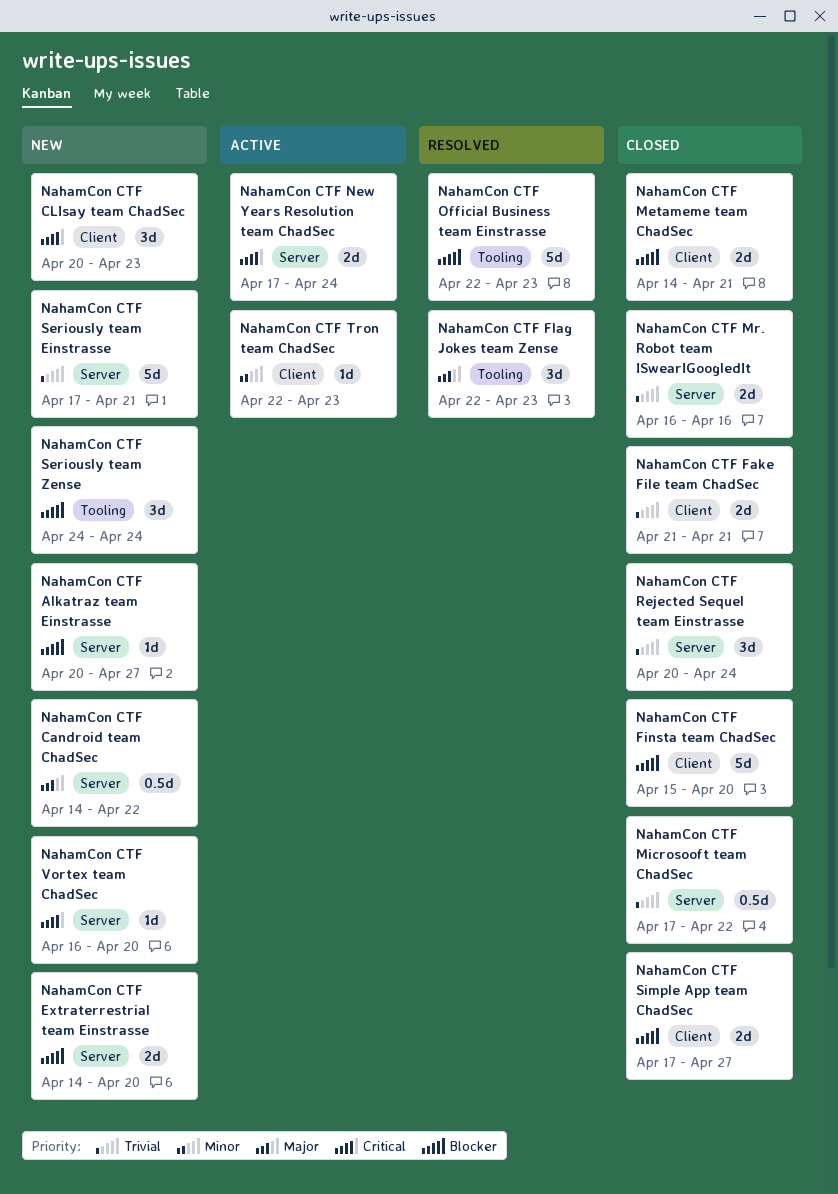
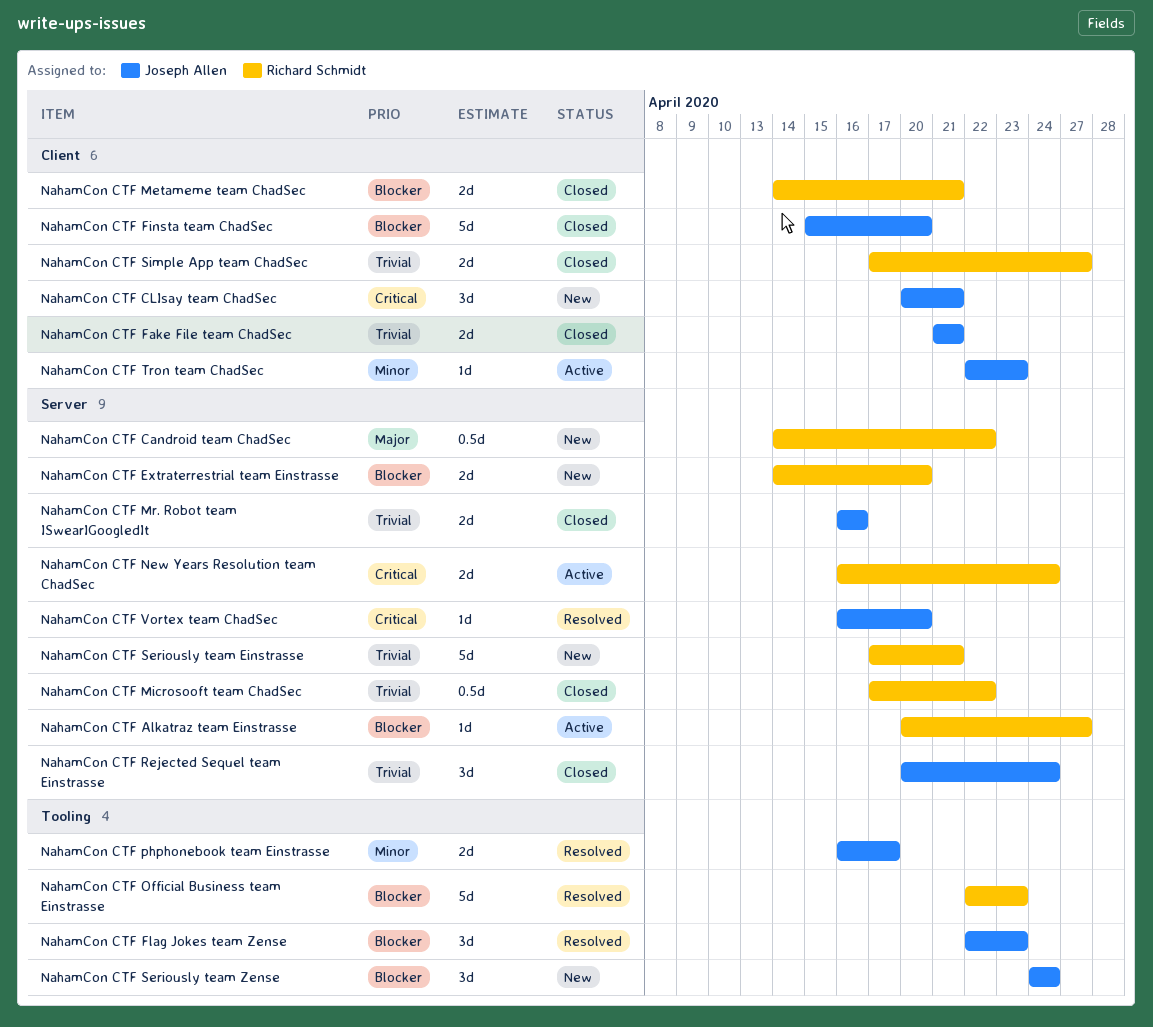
NahamCon CTF Alkatraz team Einstrasse, status: New -> Active
NahamCon CTF CLIsay team ChadSec, due: Apr 23 -> Apr 21
NahamCon CTF Flag Jokes team Zense, priority: Major -> Blocker
NahamCon CTF New Years Resolution team ChadSec, start: Apr 17 -> Apr 16
NahamCon CTF phphonebook team Einstrasse: none -> present
NahamCon CTF Simple App team ChadSec, priority: Blocker -> Trivial
NahamCon CTF Vortex team ChadSec, status: New -> Resolved

